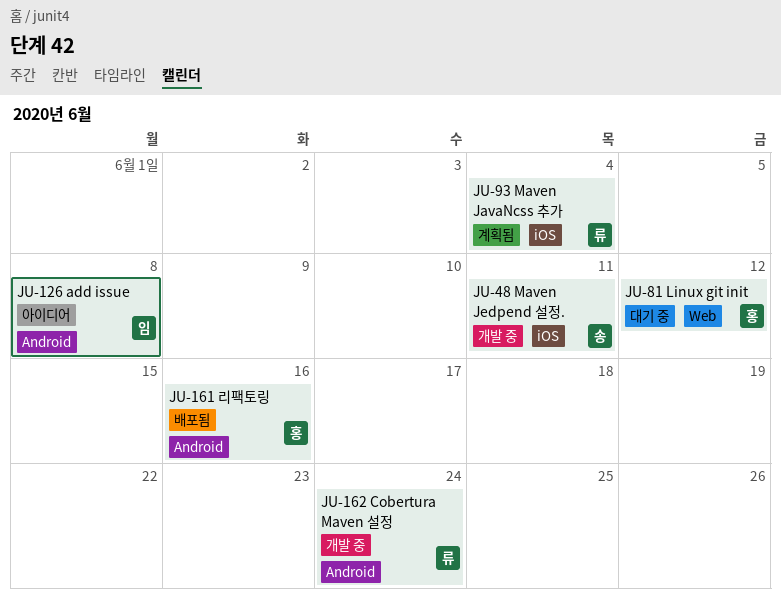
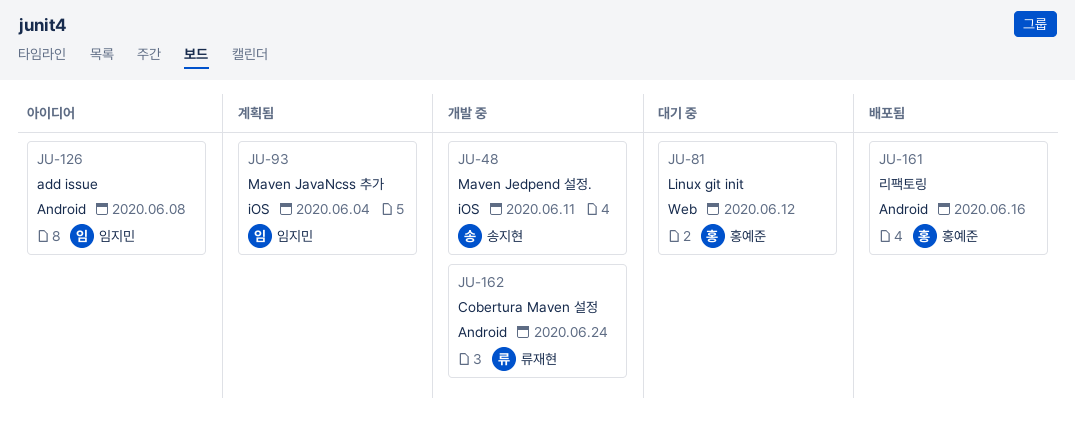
JU-93, owner: 류재현 -> 임지민

